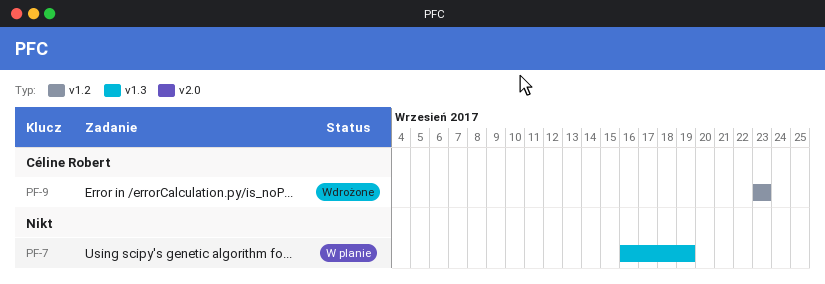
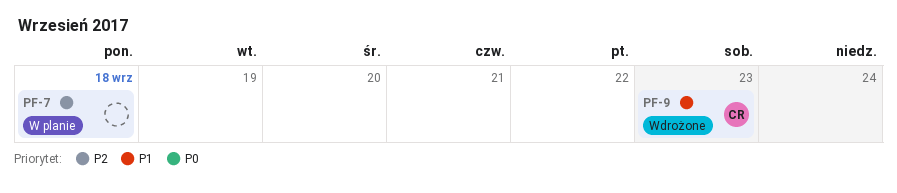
PF-7, due: Sep 19 -> Sep 18

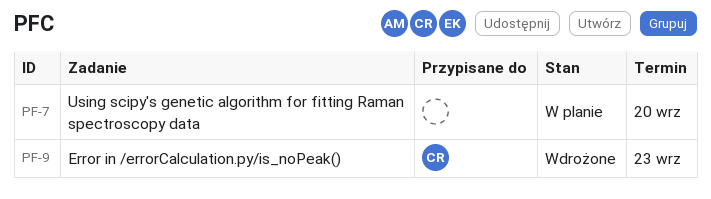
PF-7, due: Sep 18 -> Sep 20

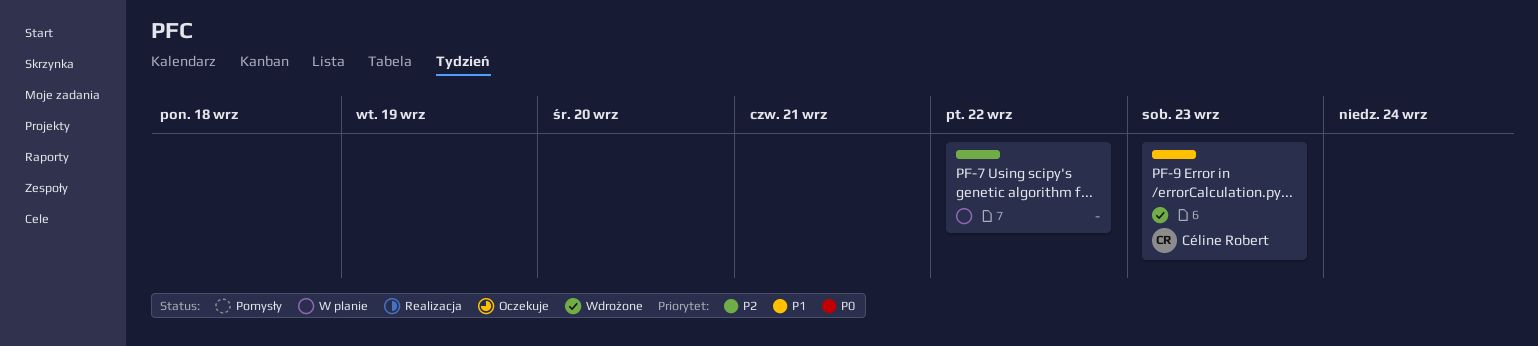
PF-7, due: Sep 20 -> Sep 22

